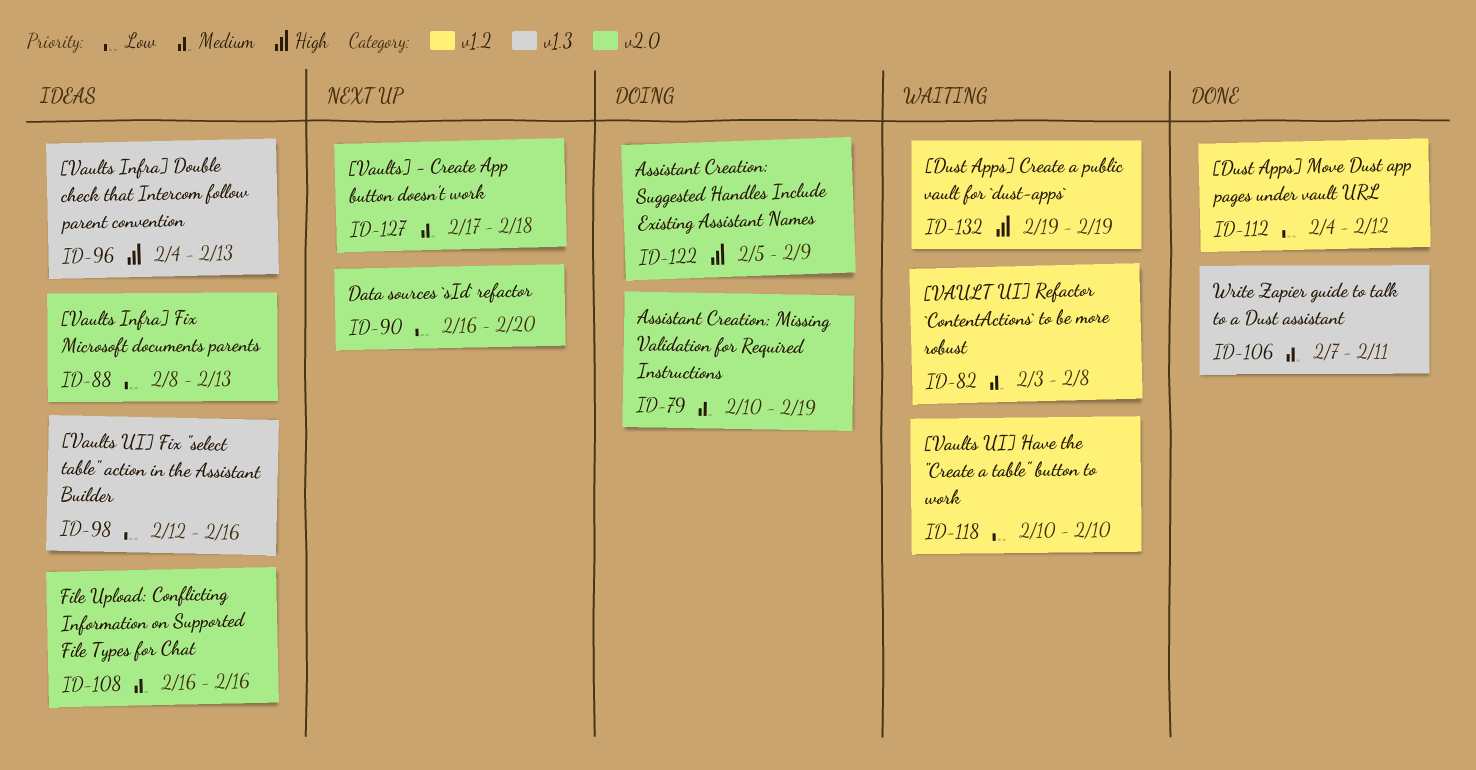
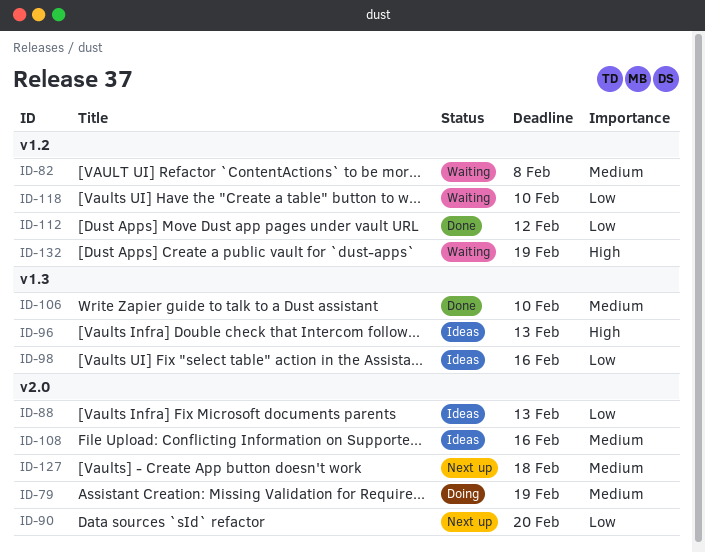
ID-106, due: Feb 11 -> Feb 10
ID-122: present -> none

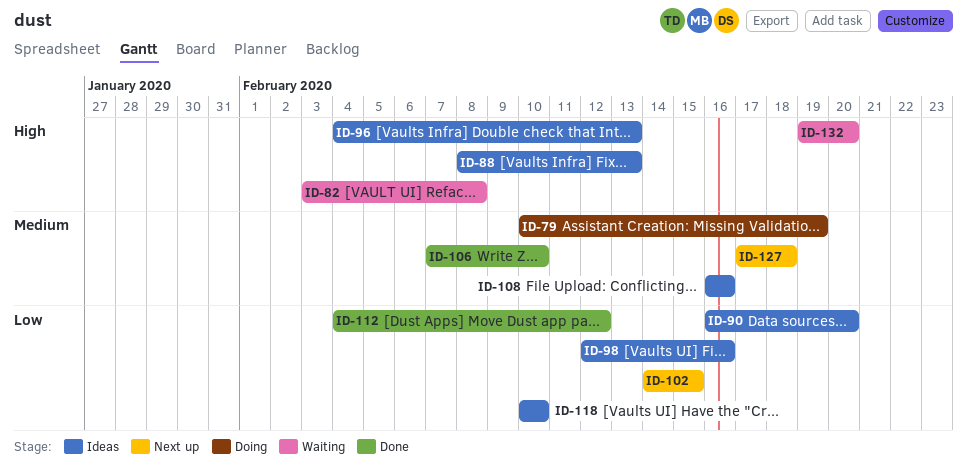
ID-82, priority: Medium -> High
ID-88, priority: Low -> High
ID-90, status: Next up -> Ideas
ID-102: none -> present
ID-118, status: Waiting -> Ideas
ID-132, due: Feb 19 -> Feb 20

